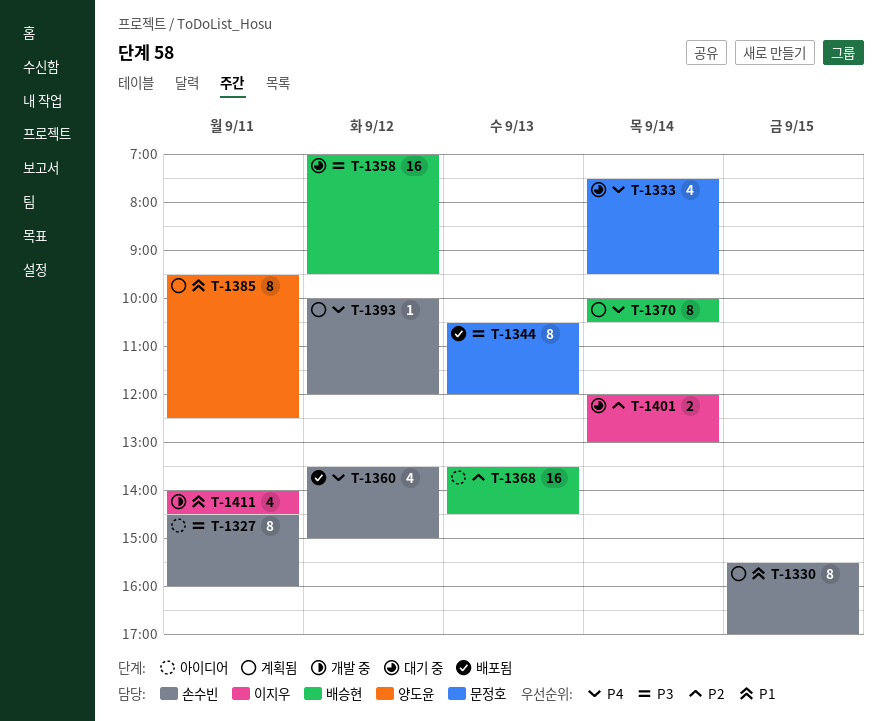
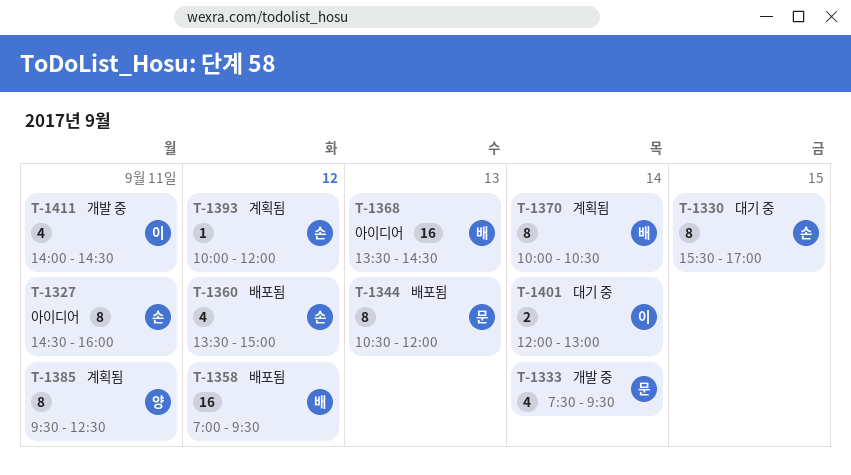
T-1330, status: 계획됨 -> 대기 중
T-1333, status: 대기 중 -> 개발 중
T-1358, status: 대기 중 -> 배포됨

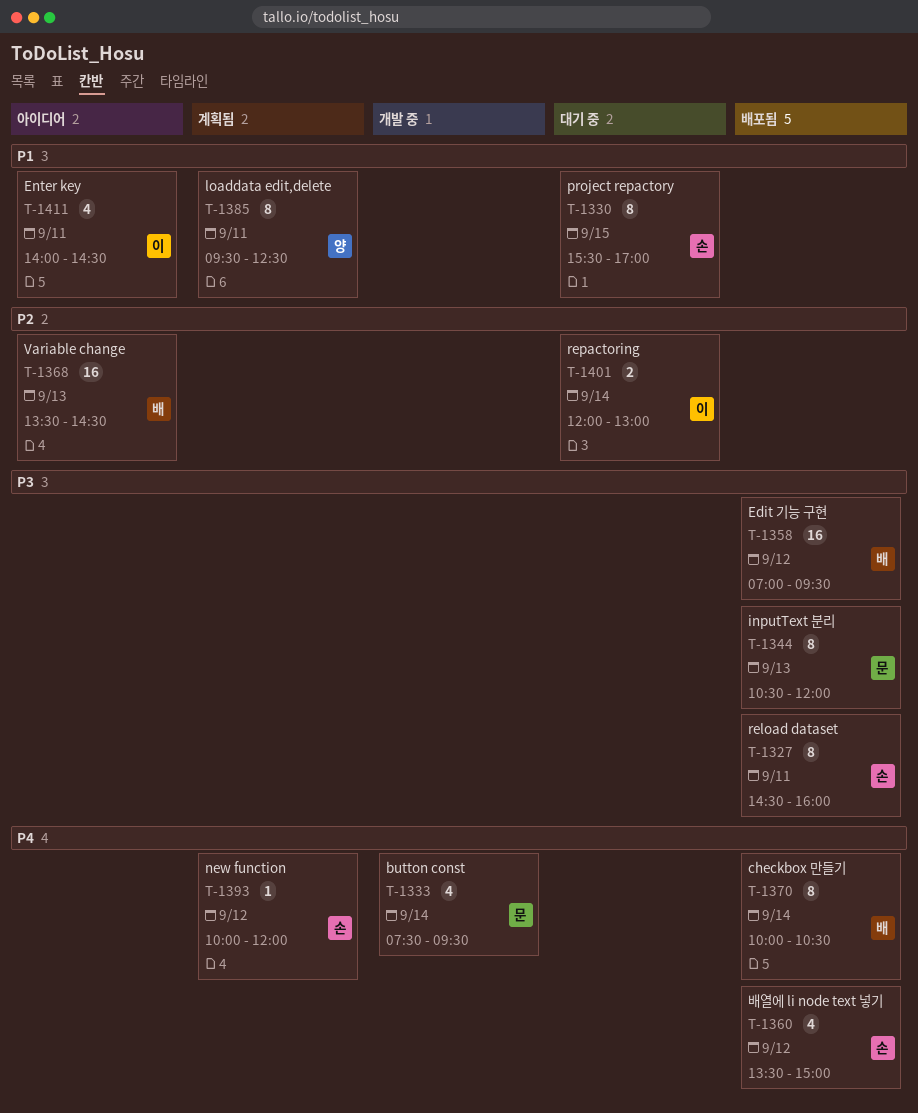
T-1327, status: 아이디어 -> 배포됨
T-1370, status: 계획됨 -> 배포됨
T-1411, status: 개발 중 -> 아이디어

